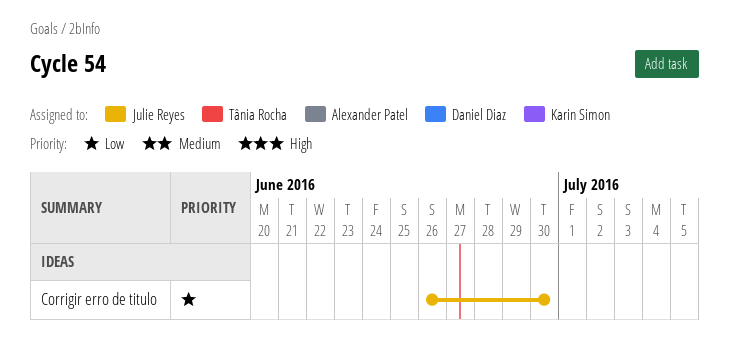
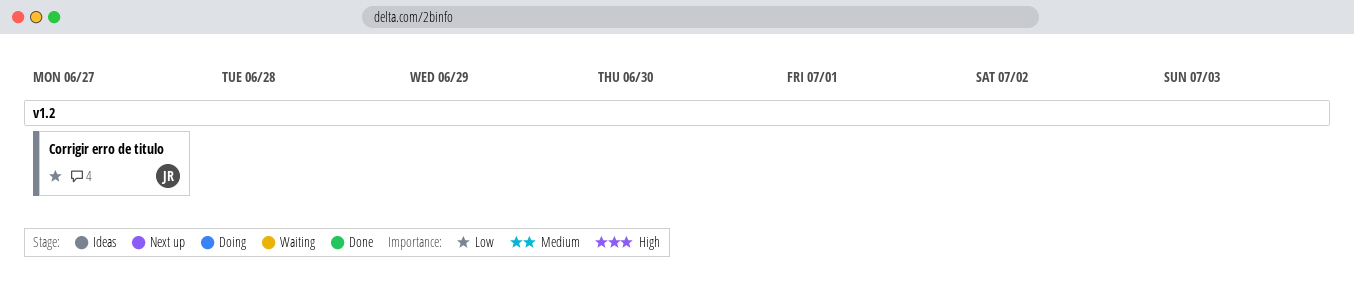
Corrigir erro de titulo, due: Jun 30 -> Jun 27

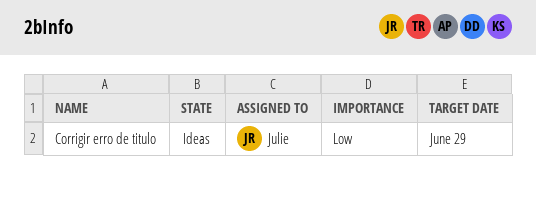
Corrigir erro de titulo, due: Jun 27 -> Jun 29

